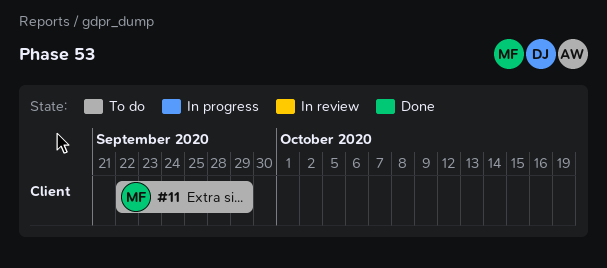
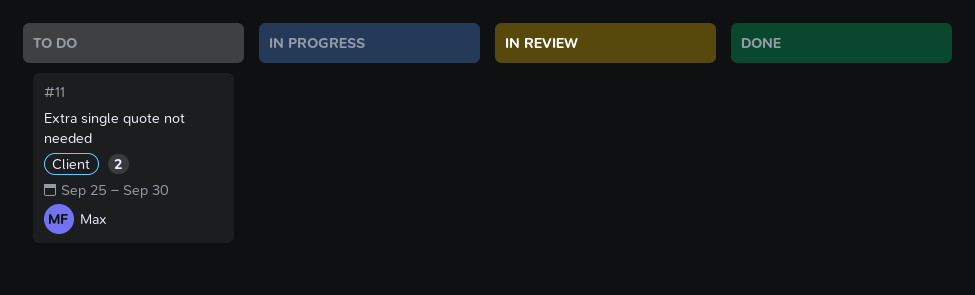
#11, start: Sep 22 -> Sep 25
#11, due: Sep 29 -> Sep 30

